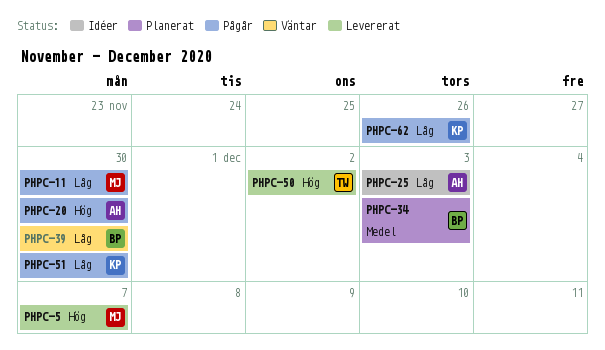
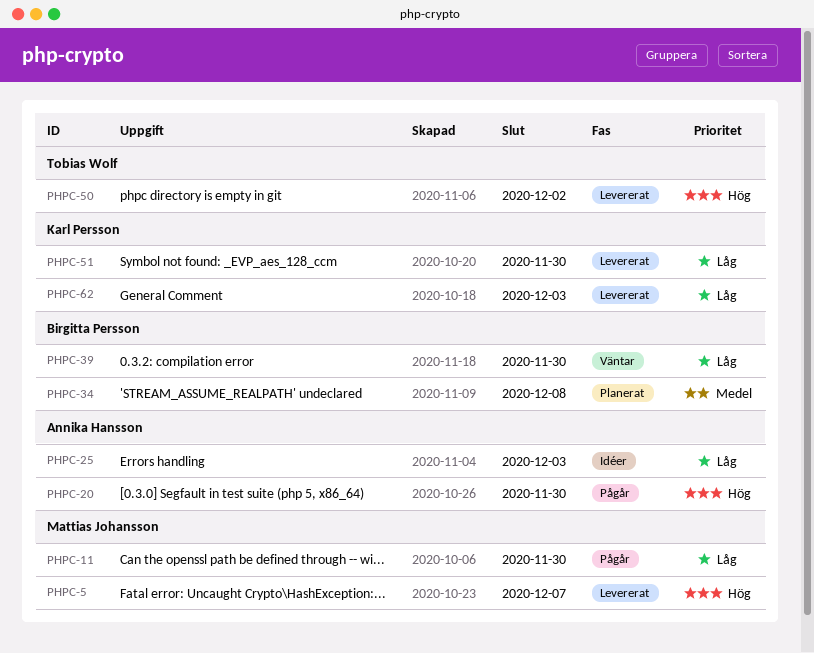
PHPC-34, due: Dec 3 -> Dec 8
PHPC-51, status: Pågår -> Levererat
PHPC-62, status: Pågår -> Levererat
PHPC-62, due: Nov 26 -> Dec 3

